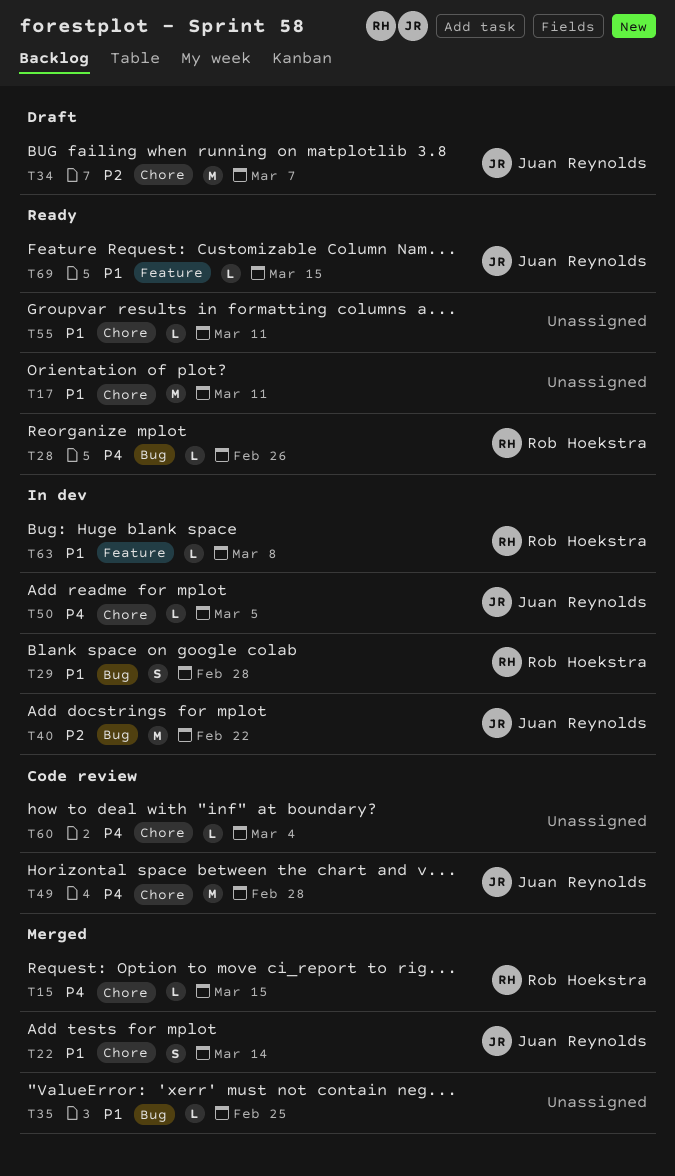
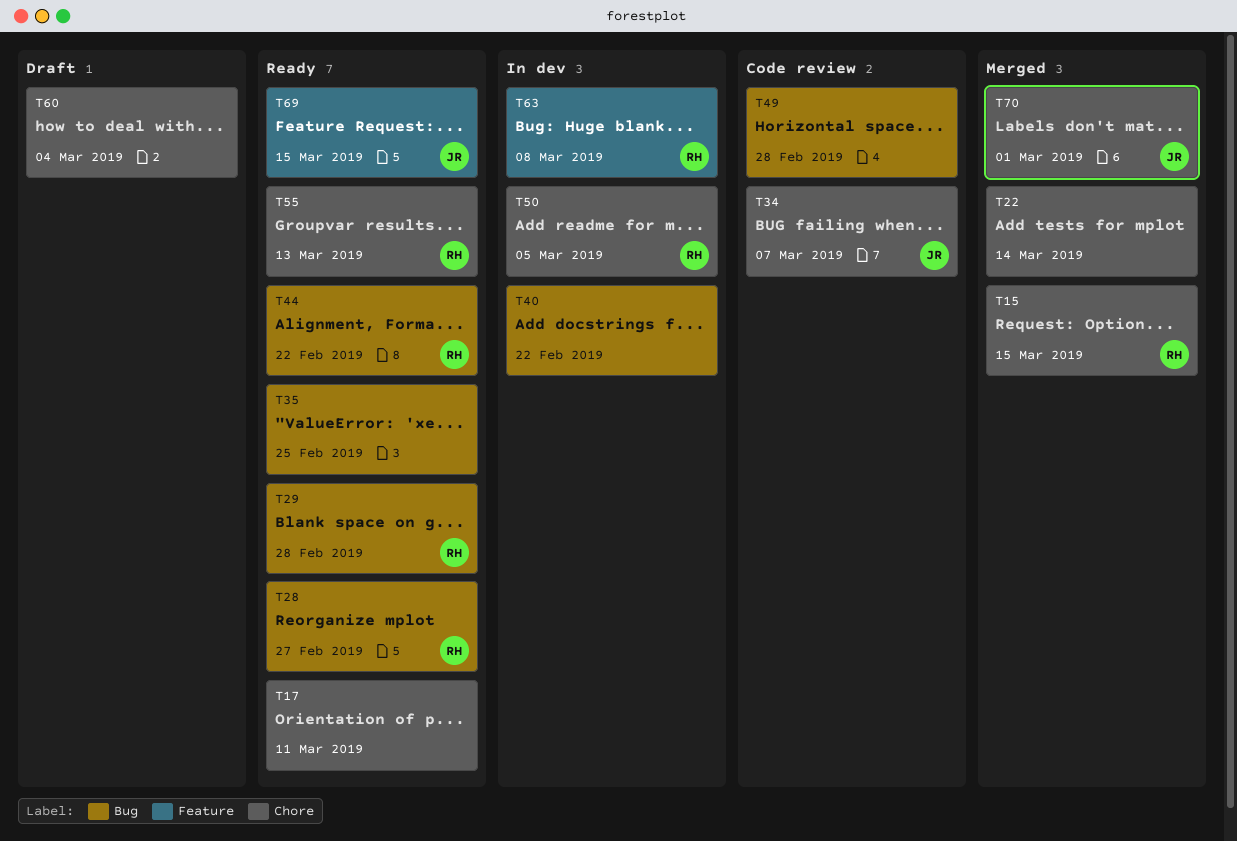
T22, owner: Juan Reynolds -> none
T28, due: Feb 26 -> Feb 27
T29, status: In dev -> Ready
T34, status: Draft -> Code review
T35, status: Merged -> Ready
T40, owner: Juan Reynolds -> none
T44: none -> present
T49, owner: Juan Reynolds -> none
T49, label: Chore -> Bug
T50, owner: Juan Reynolds -> Rob Hoekstra
T55, owner: none -> Rob Hoekstra
T55, due: Mar 11 -> Mar 13
T60, status: Code review -> Draft
T70: none -> present

